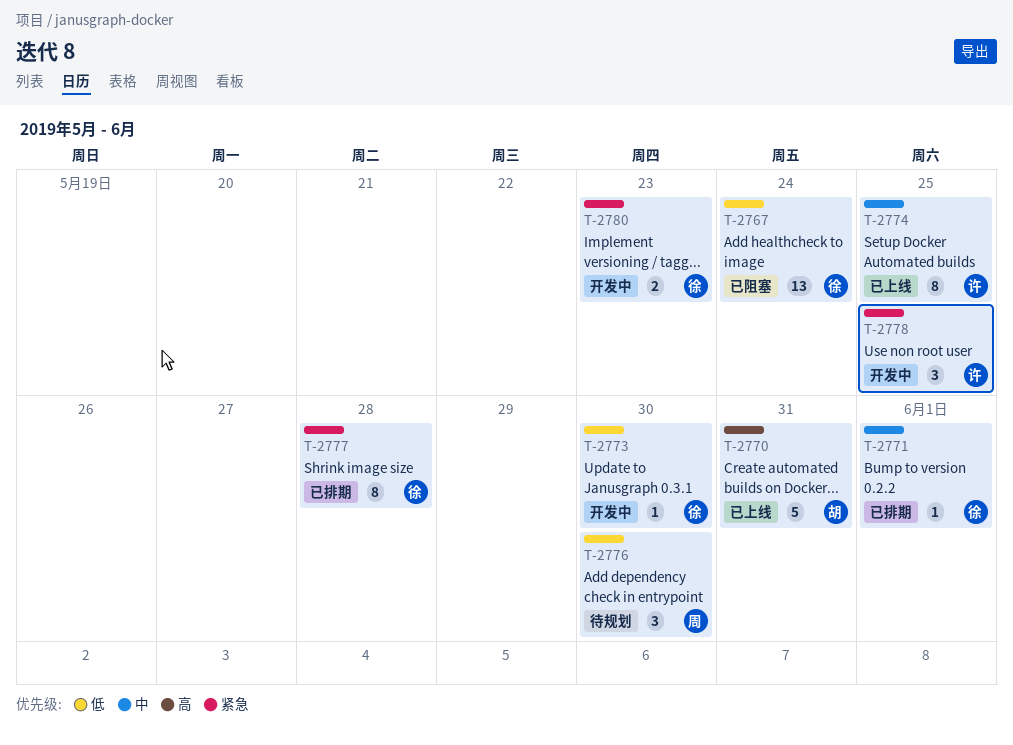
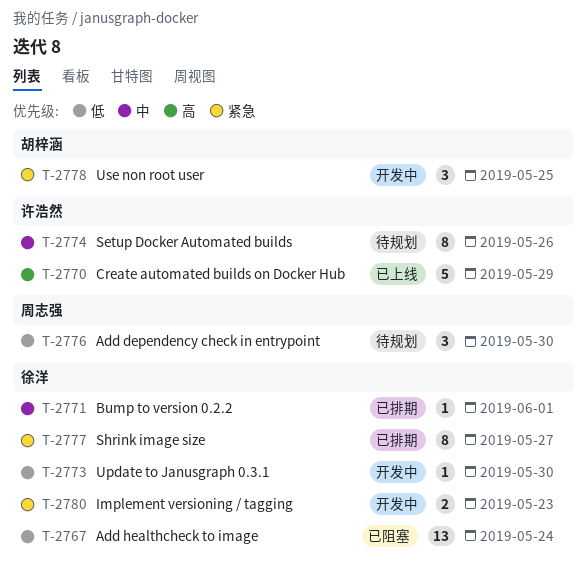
T-2770, owner: 胡梓涵 -> 许浩然
T-2770, due: May 31 -> May 29
T-2774, status: 已上线 -> 待规划
T-2774, due: May 25 -> May 26
T-2777, due: May 28 -> May 27
T-2778, owner: 许浩然 -> 胡梓涵

